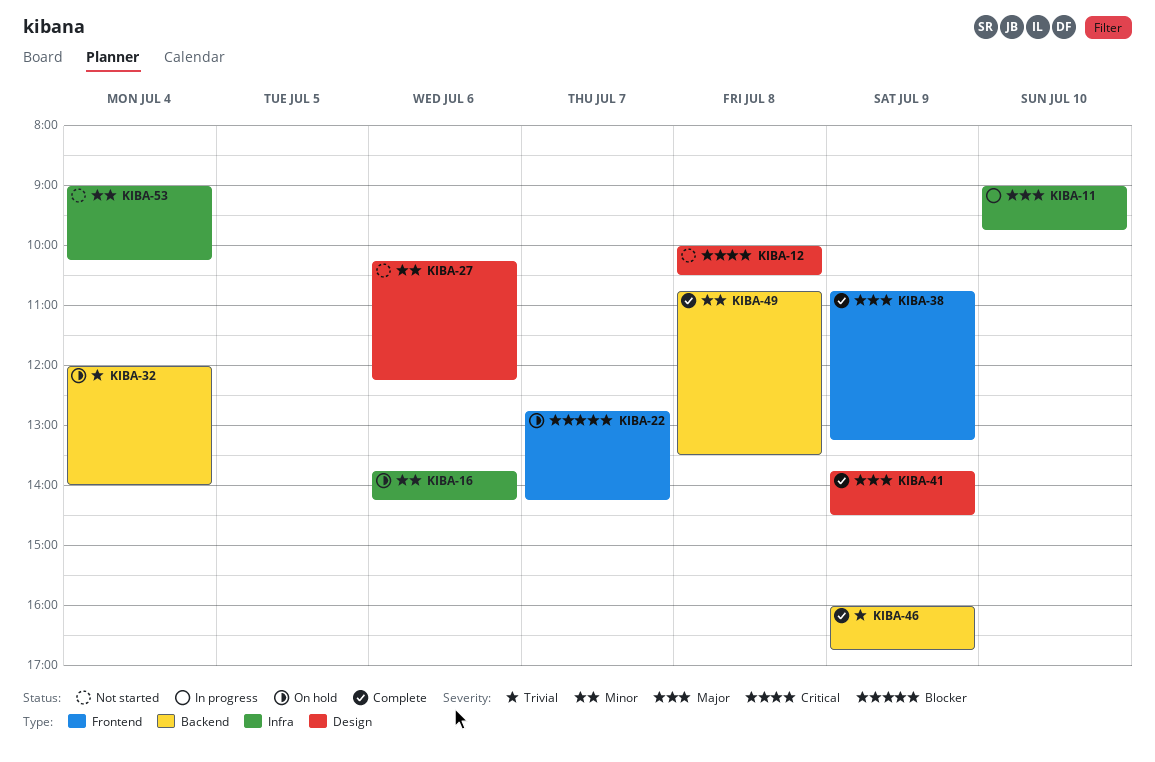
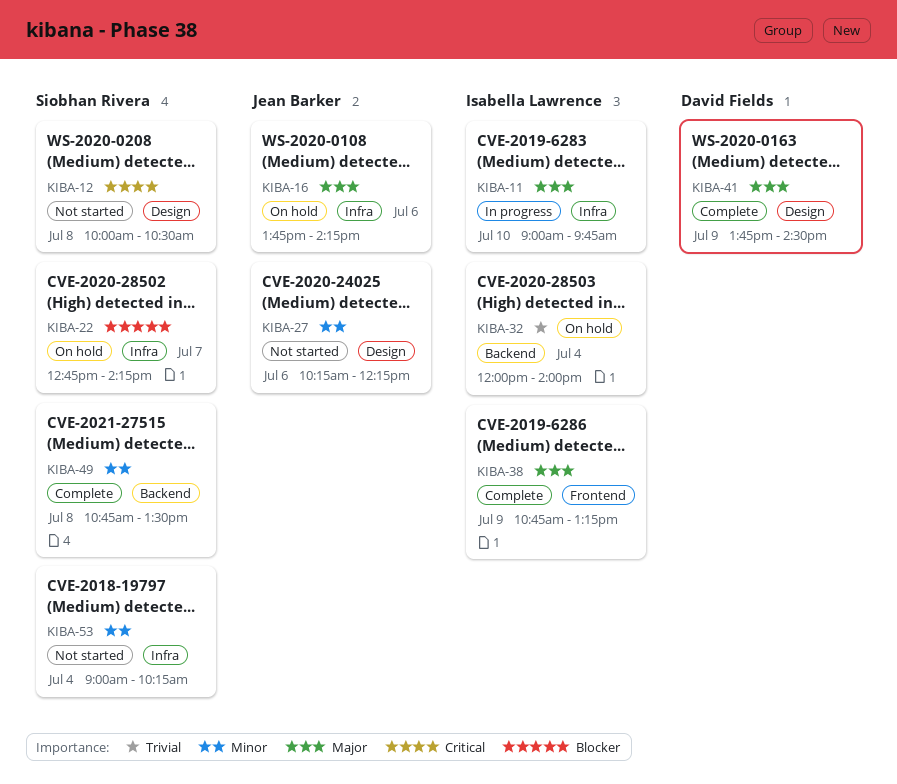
KIBA-16, priority: Minor -> Major
KIBA-22, label: Frontend -> Infra
KIBA-46: present -> none

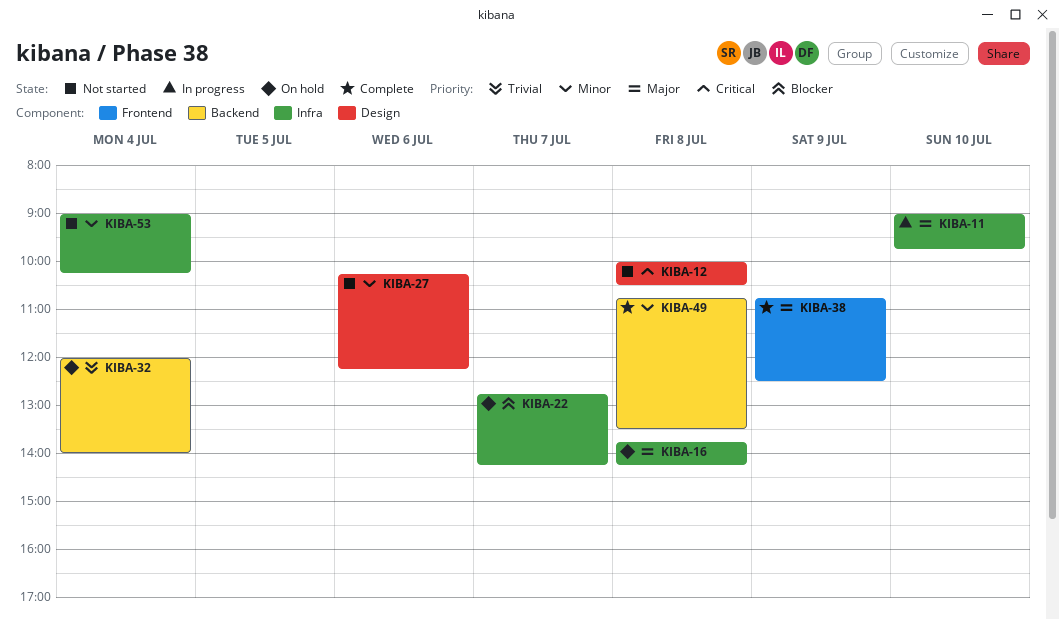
KIBA-16, day: Jul 6 -> Jul 8
KIBA-38, ends: 13:15 -> 12:30
KIBA-41: present -> none

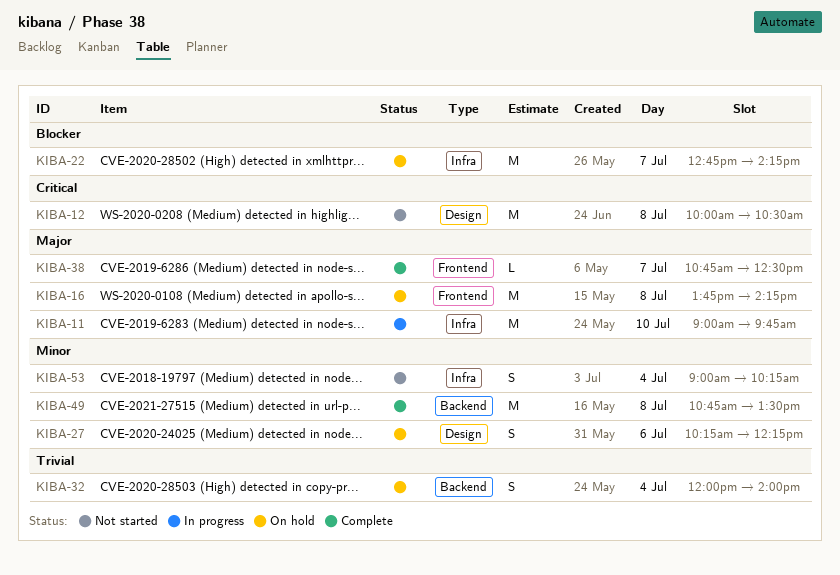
KIBA-16, label: Infra -> Frontend
KIBA-27, status: Not started -> On hold
KIBA-38, day: Jul 9 -> Jul 7

